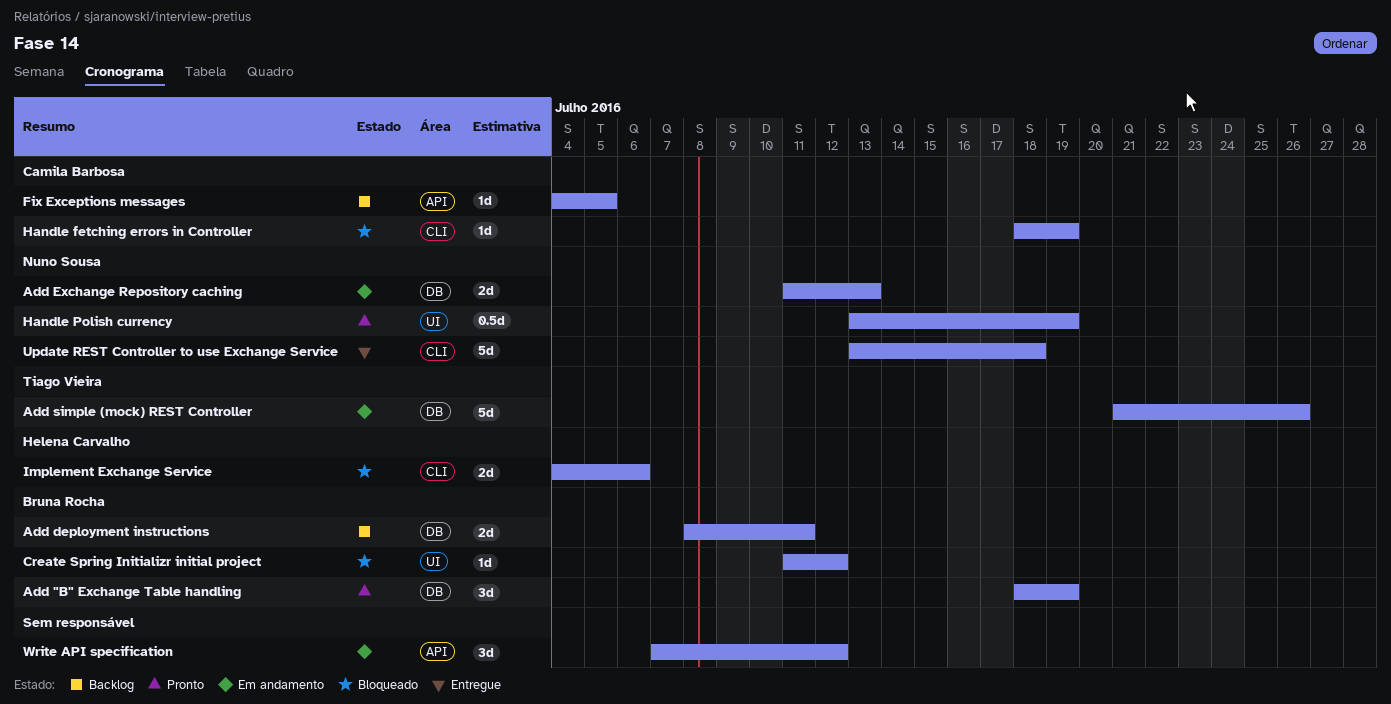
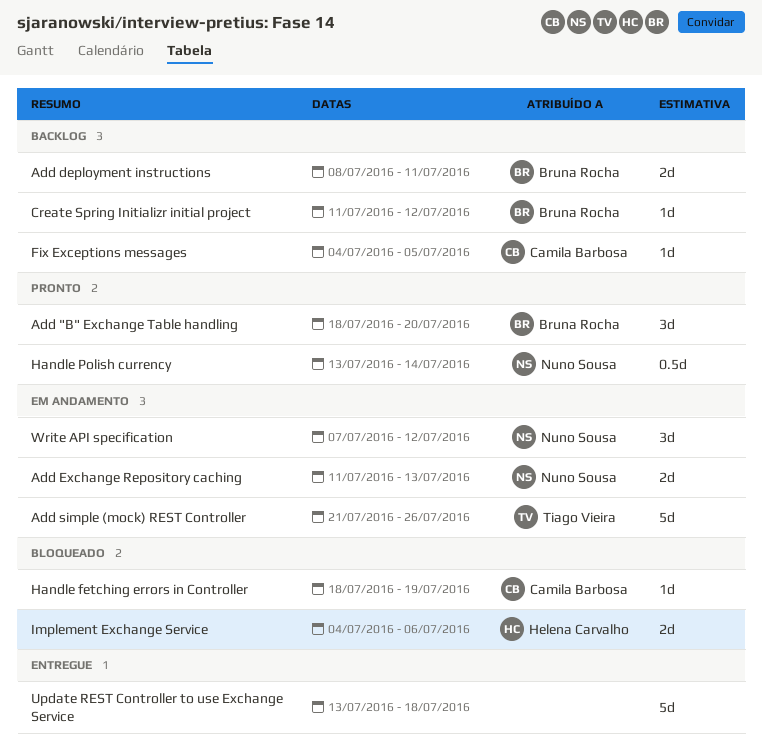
Add "B" Exchange Table handling, due: Jul 19 -> Jul 20
Create Spring Initializr initial project, status: Bloqueado -> Backlog
Handle Polish currency, due: Jul 19 -> Jul 14
Update REST Controller to use Exchange Service, owner: Nuno Sousa -> none
Write API specification, owner: none -> Nuno Sousa

